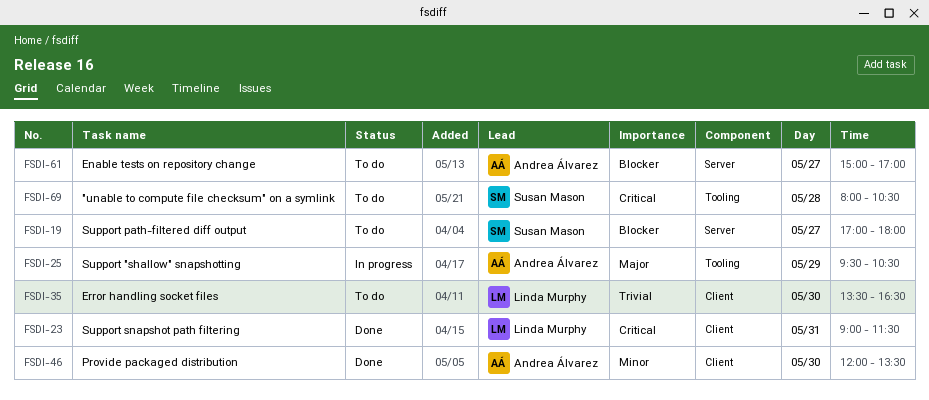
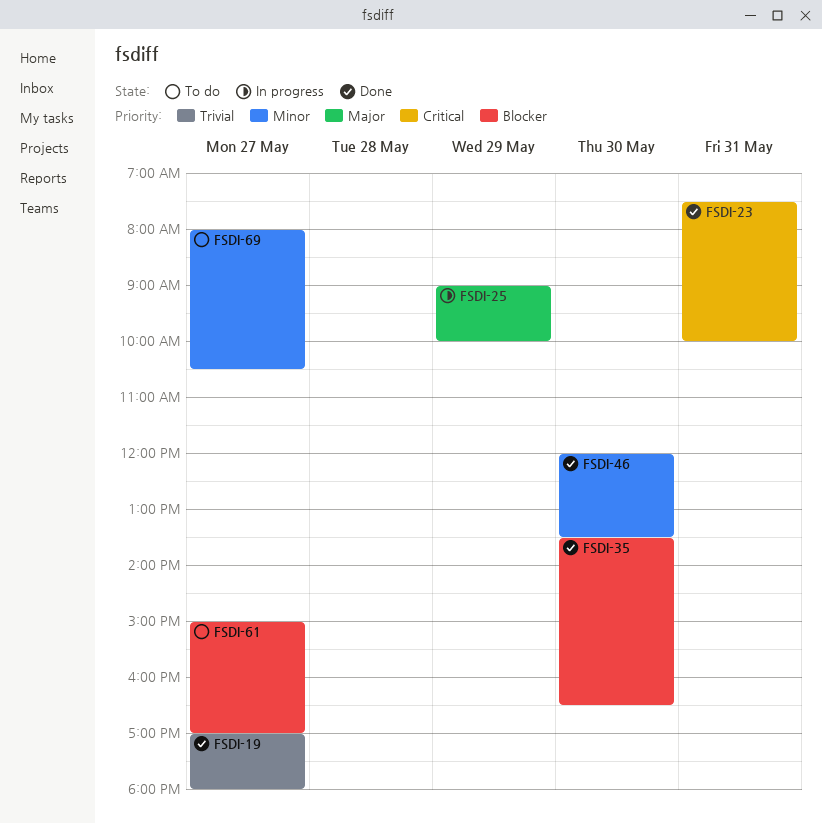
FSDI-19, status: To do -> Done
FSDI-19, priority: Blocker -> Trivial
FSDI-23, begins: 09:00 -> 07:30
FSDI-23, ends: 11:30 -> 10:00
FSDI-25, begins: 09:30 -> 09:00
FSDI-25, ends: 10:30 -> 10:00
FSDI-35, status: To do -> Done
FSDI-35, priority: Trivial -> Blocker
FSDI-69, priority: Critical -> Minor
FSDI-69, day: May 28 -> May 27

